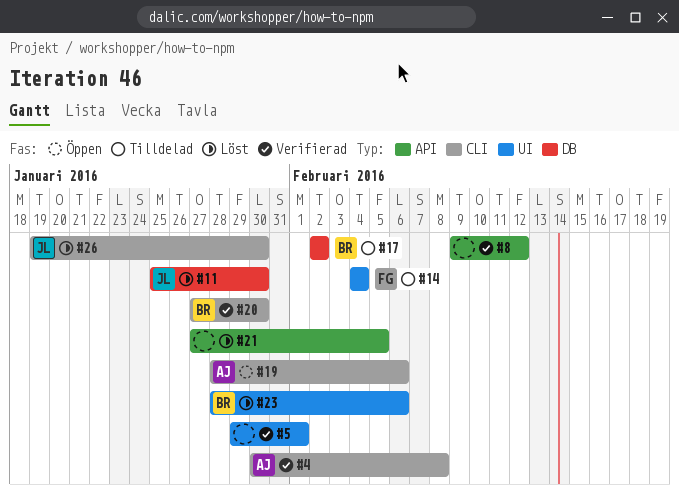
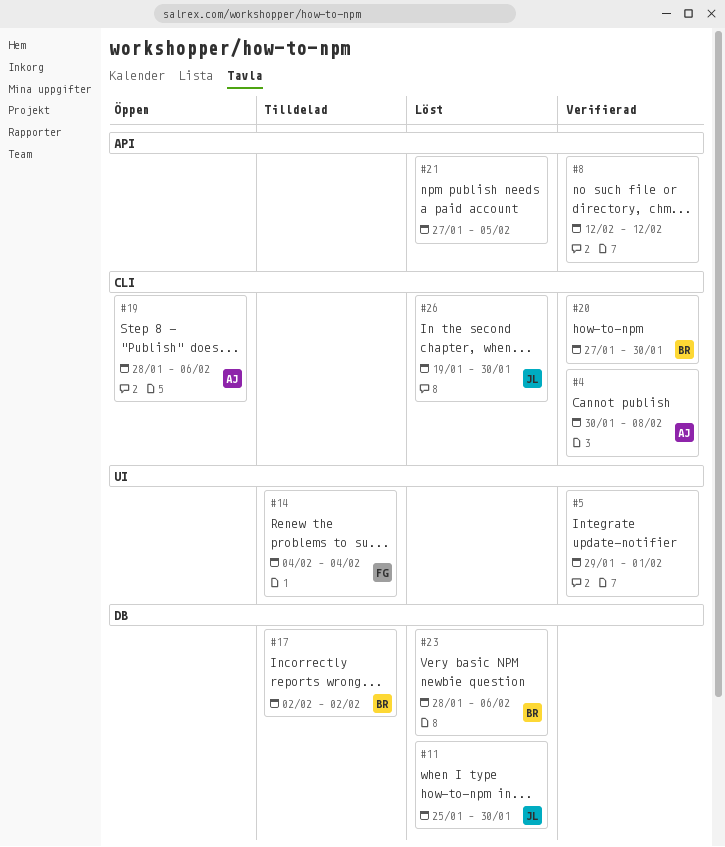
#8, start: Feb 9 -> Feb 12
#23, label: UI -> DB

